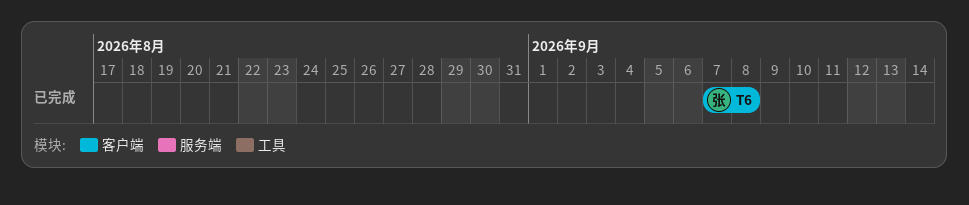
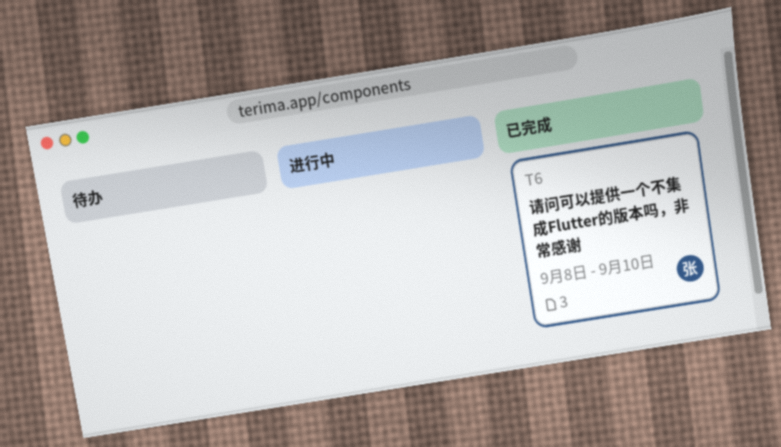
T6, start: Sep 7 -> Sep 8
T6, due: Sep 8 -> Sep 10

